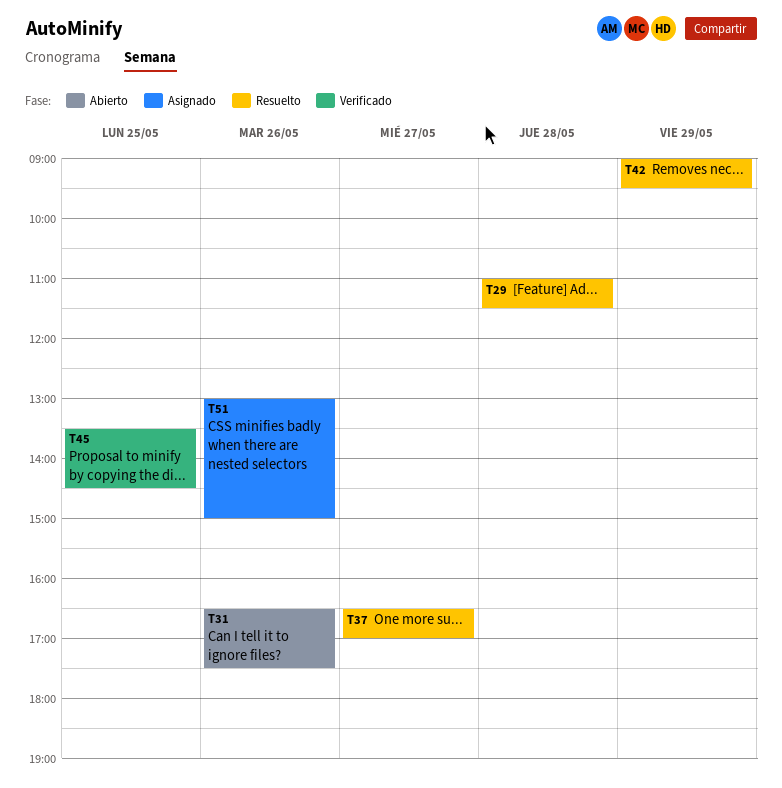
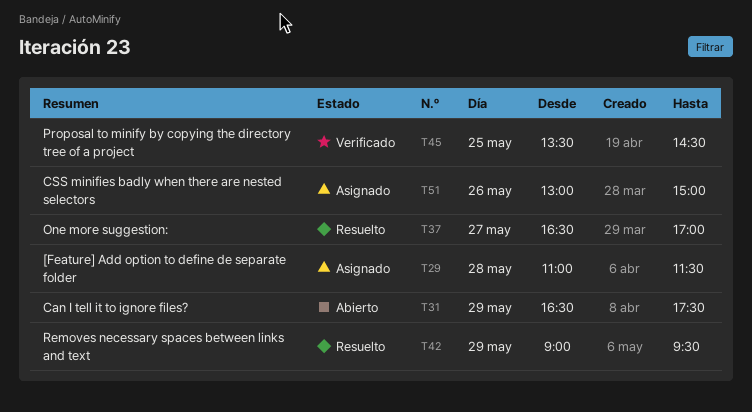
T29, status: Resuelto -> Asignado
T31, day: May 26 -> May 29

